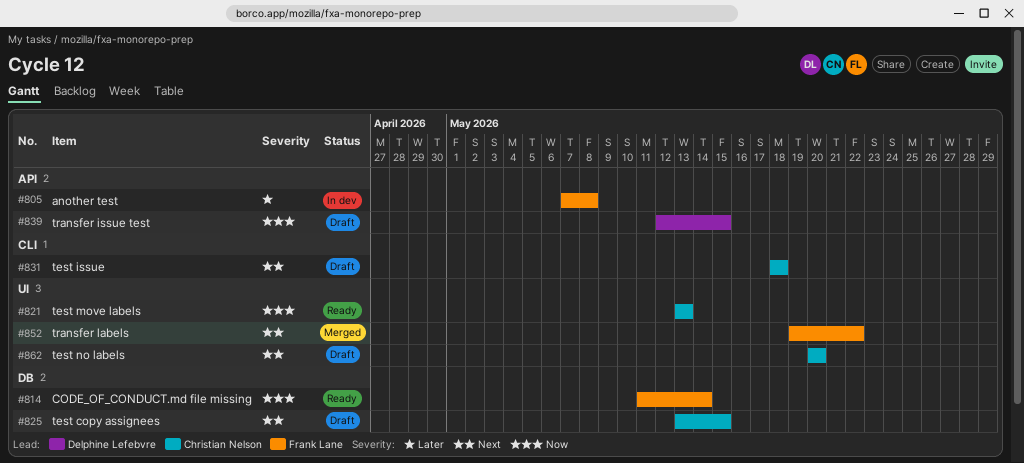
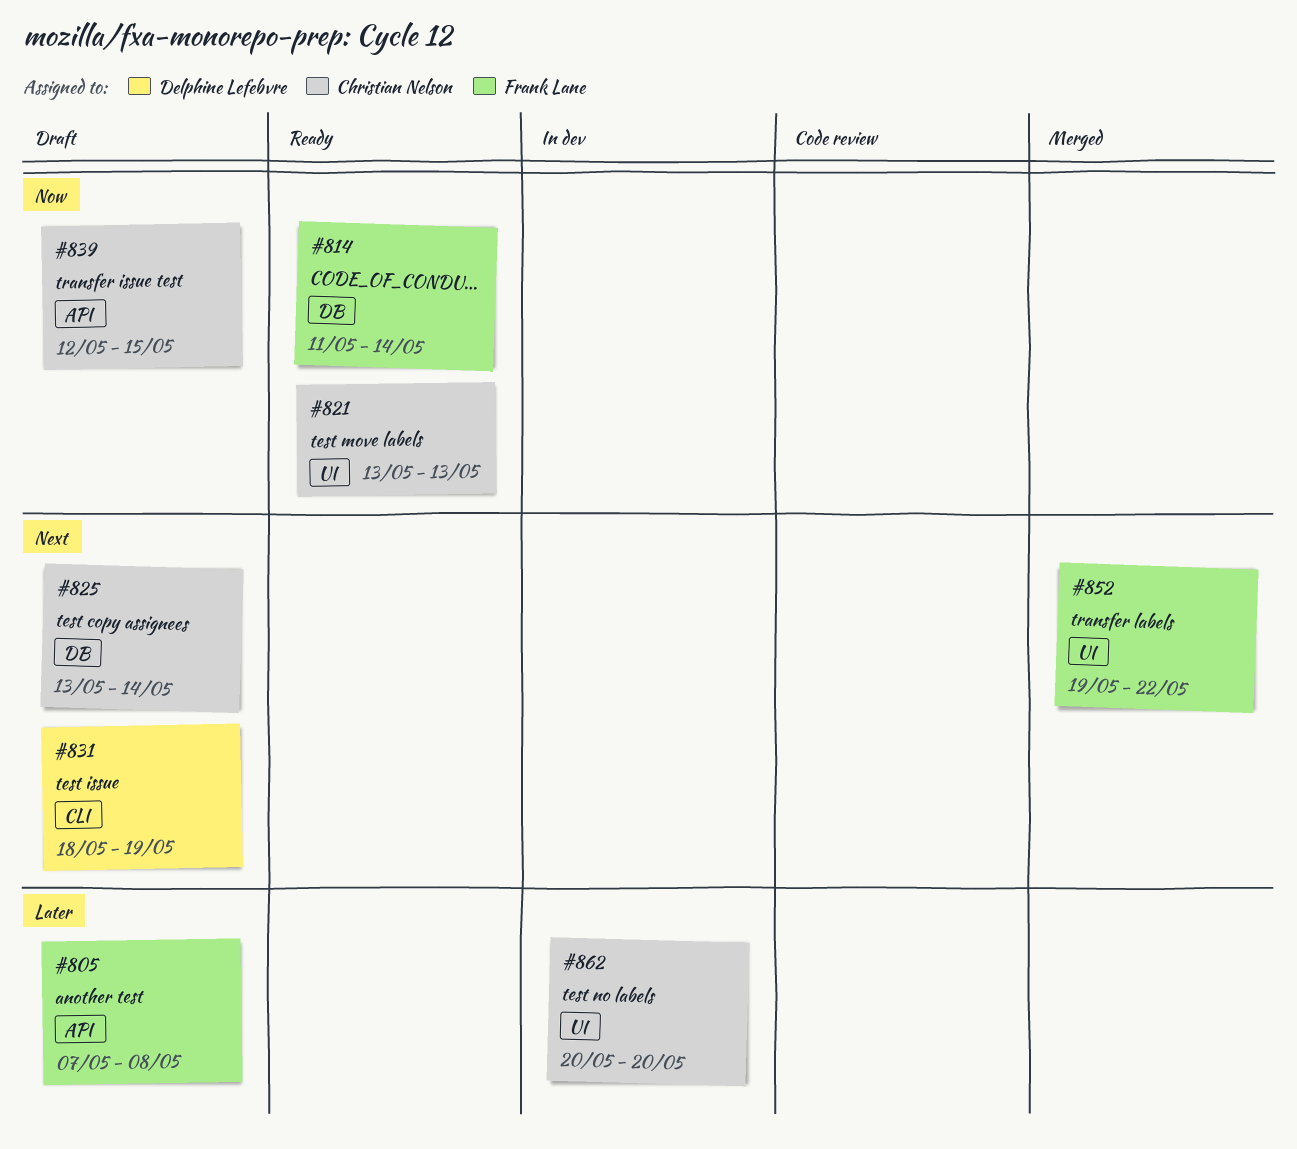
#805, status: In dev -> Draft
#825, due: May 15 -> May 14
#831, owner: Christian Nelson -> Delphine Lefebvre
#831, due: May 18 -> May 19
#839, owner: Delphine Lefebvre -> Christian Nelson
#862, status: Draft -> In dev
#862, priority: Next -> Later

